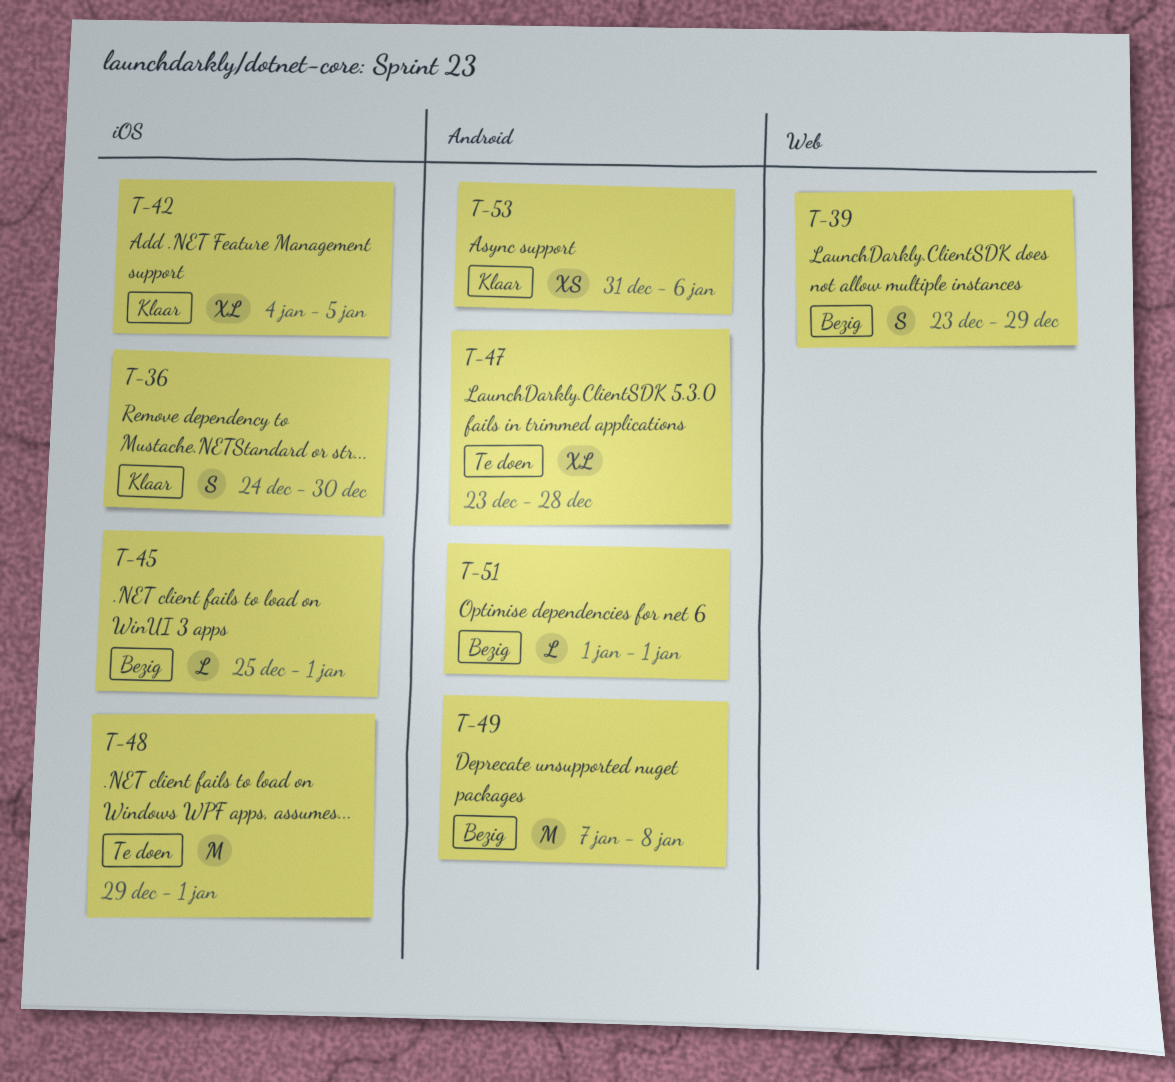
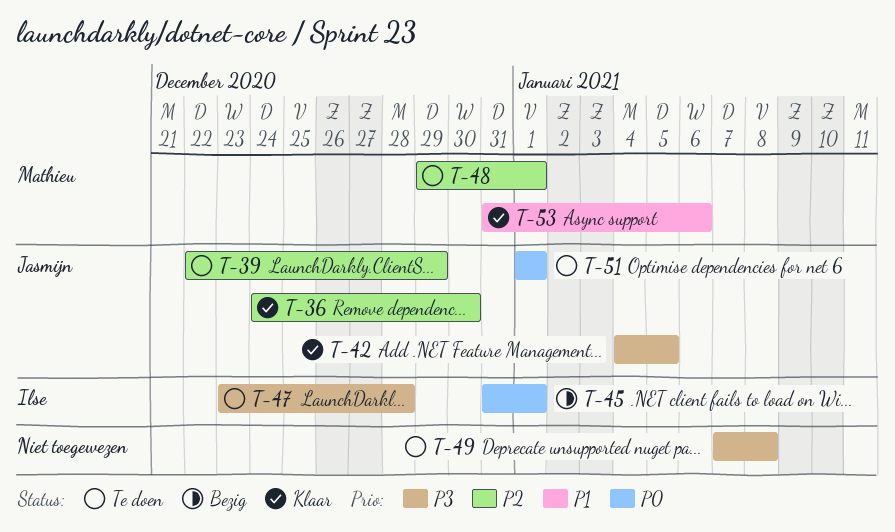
T-39, status: Bezig -> Te doen
T-39, start: Dec 23 -> Dec 22
T-45, start: Dec 25 -> Dec 31
T-49, status: Bezig -> Te doen
T-51, status: Bezig -> Te doen

